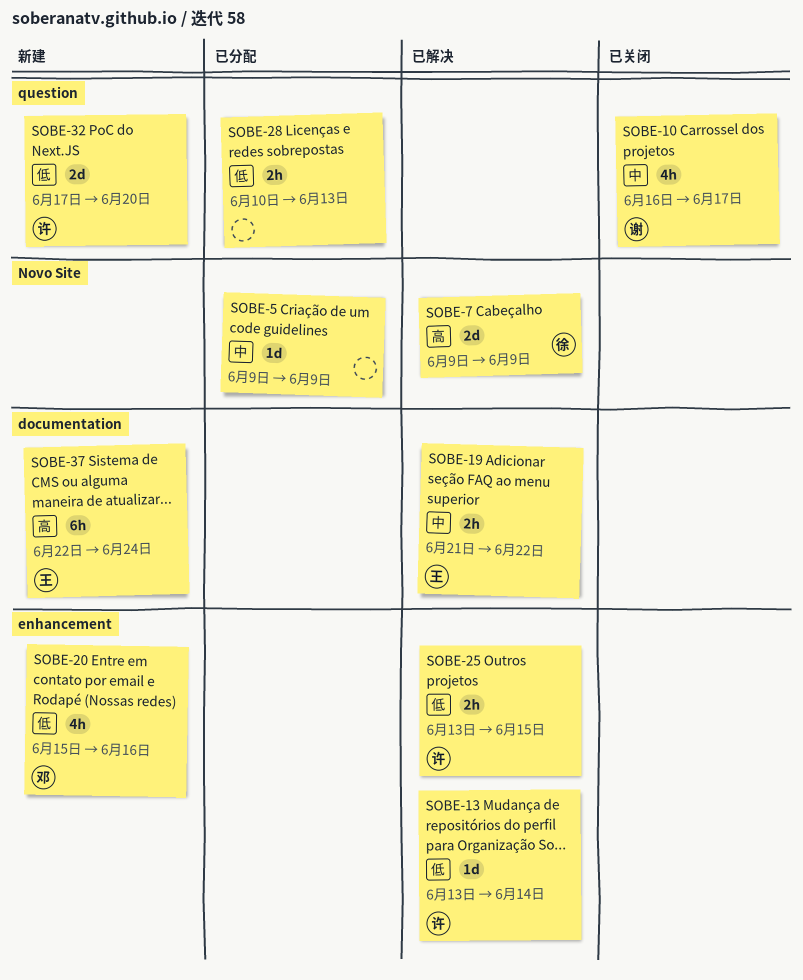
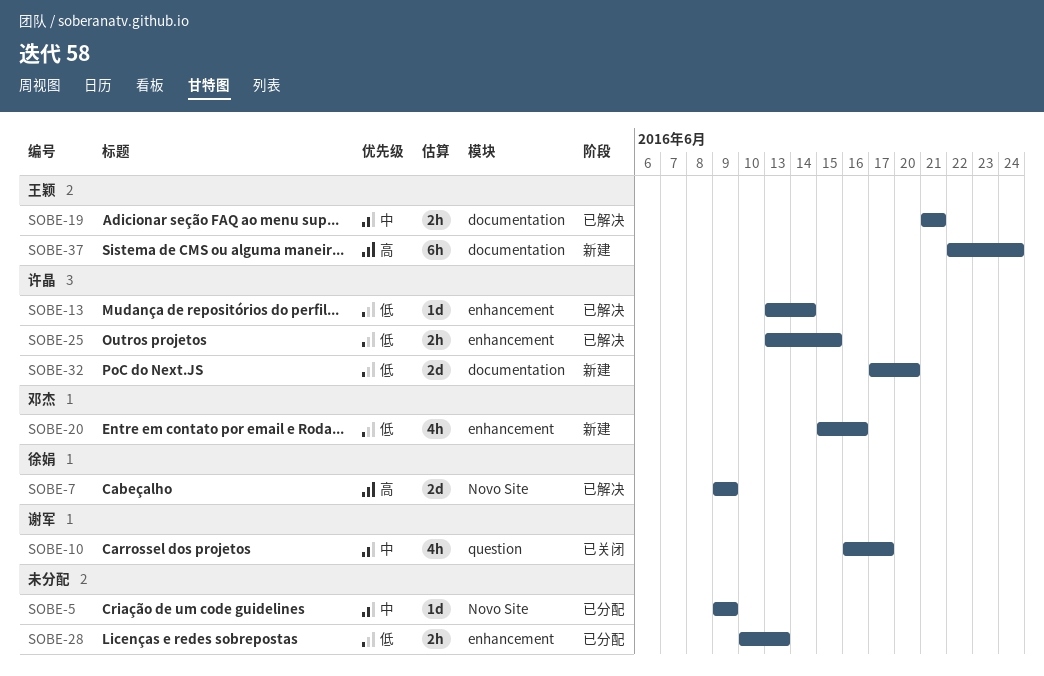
SOBE-19, due: Jun 22 -> Jun 21
SOBE-28, label: question -> enhancement
SOBE-32, label: question -> documentation

